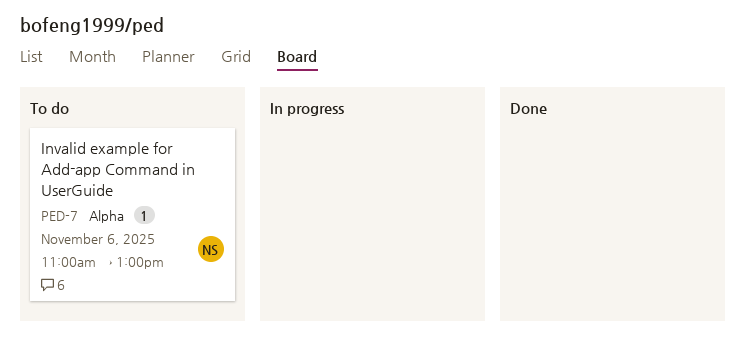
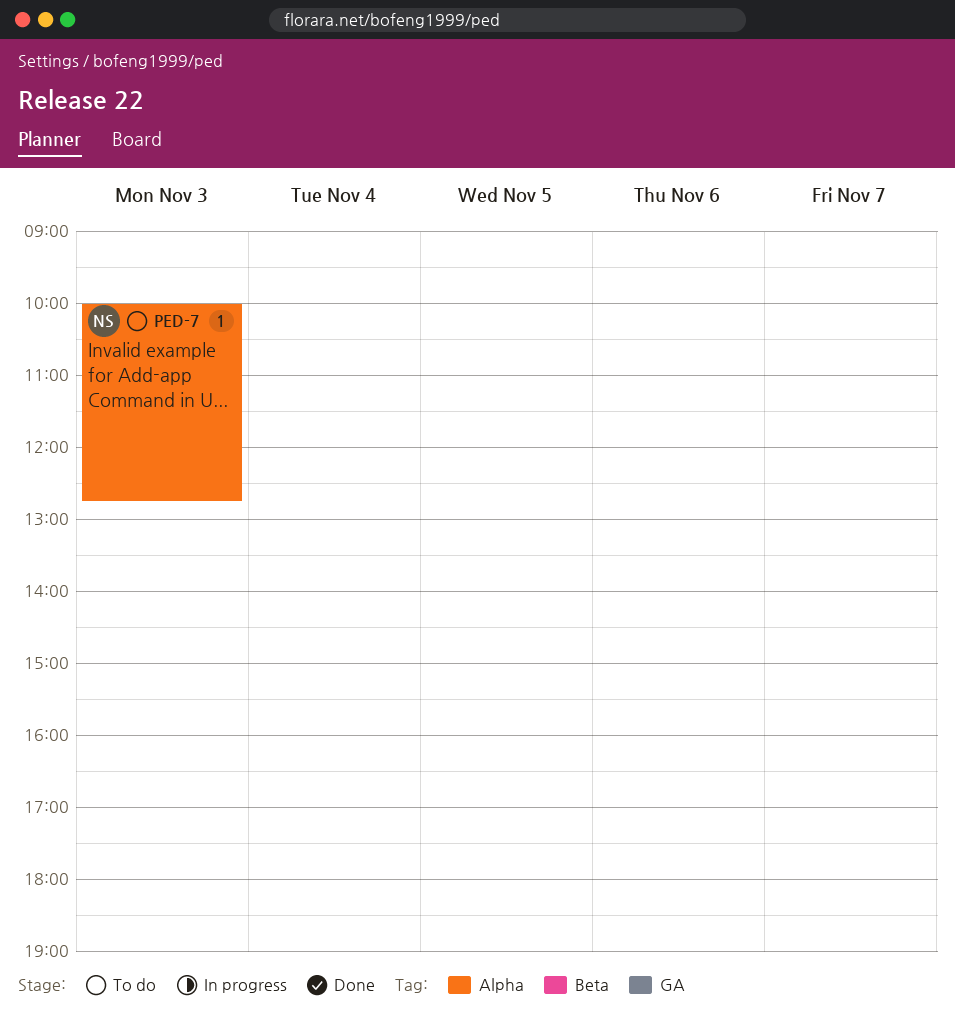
PED-7, day: Nov 6 -> Nov 3
PED-7, begins: 11:00 -> 10:00
PED-7, ends: 13:00 -> 12:45

